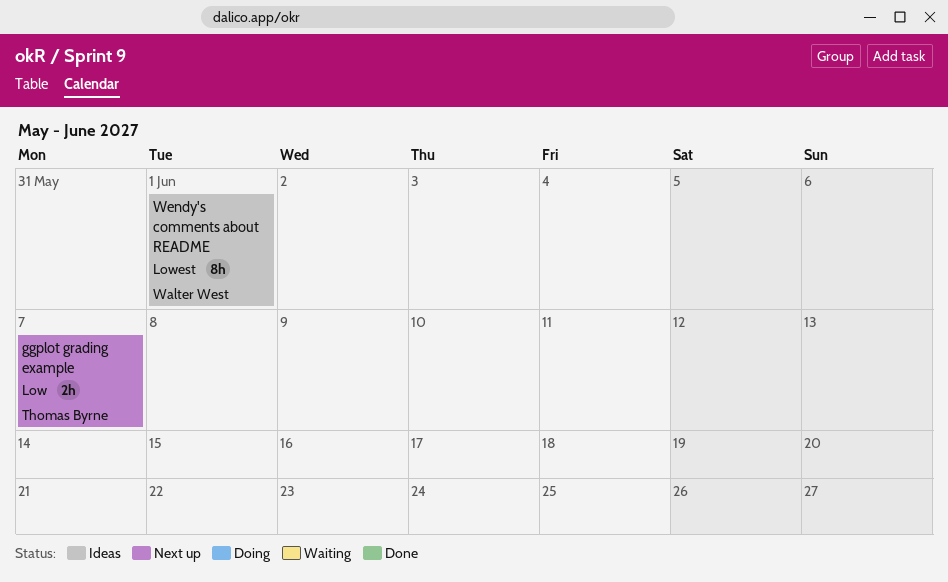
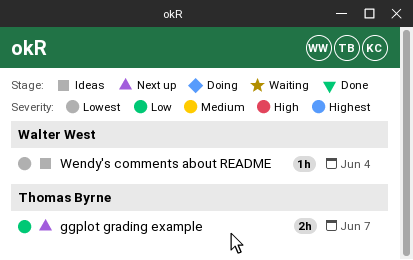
Wendy's comments about README, estimate: 8h -> 1h
Wendy's comments about README, due: Jun 1 -> Jun 4

